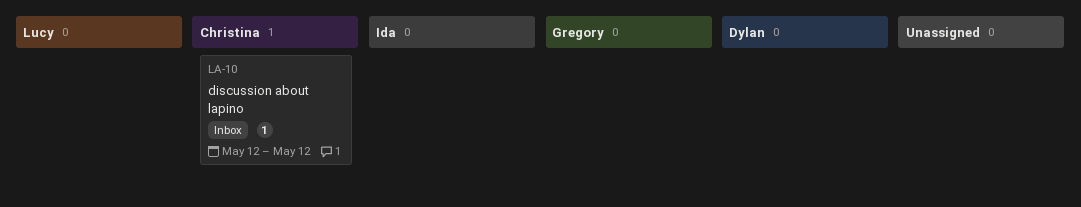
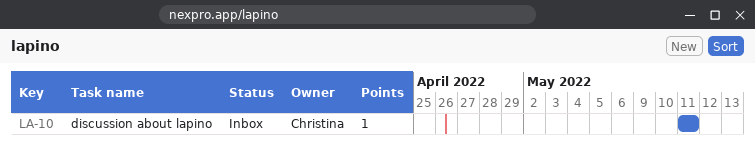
LA-10, start: May 12 -> May 11
LA-10, due: May 12 -> May 11

